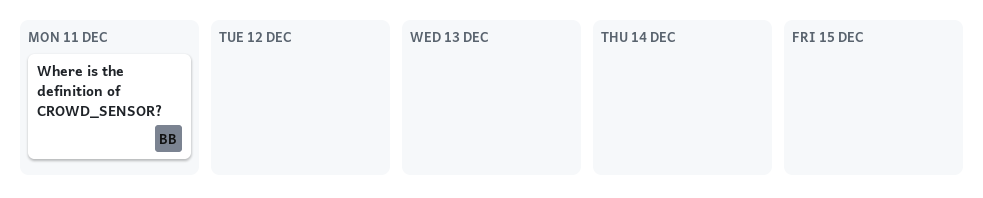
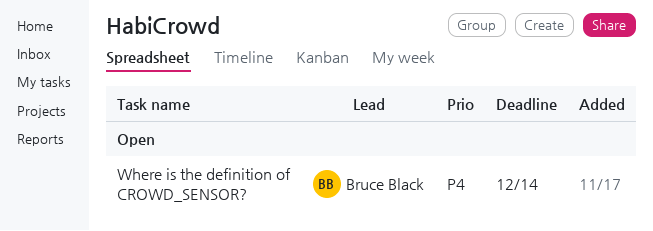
Where is the definition of CROWD_SENSOR?, due: Dec 11 -> Dec 14

